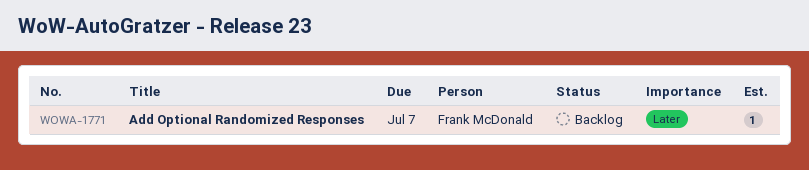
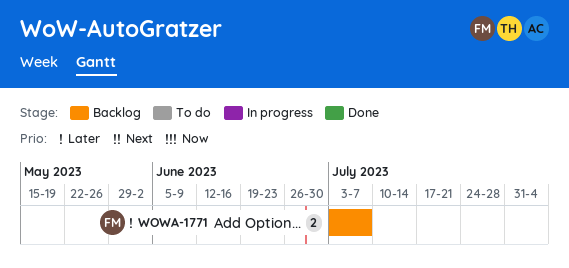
WOWA-1771, estimate: 1 -> 2

